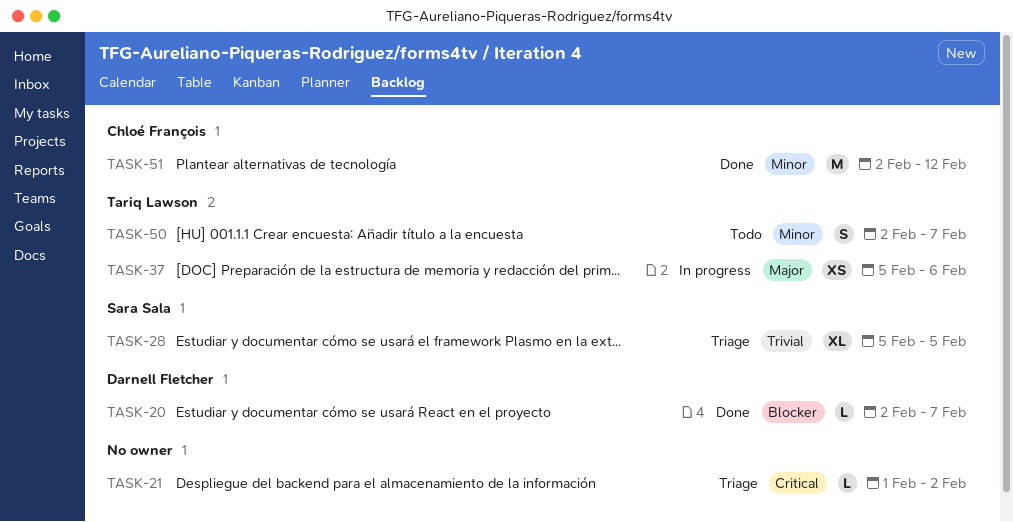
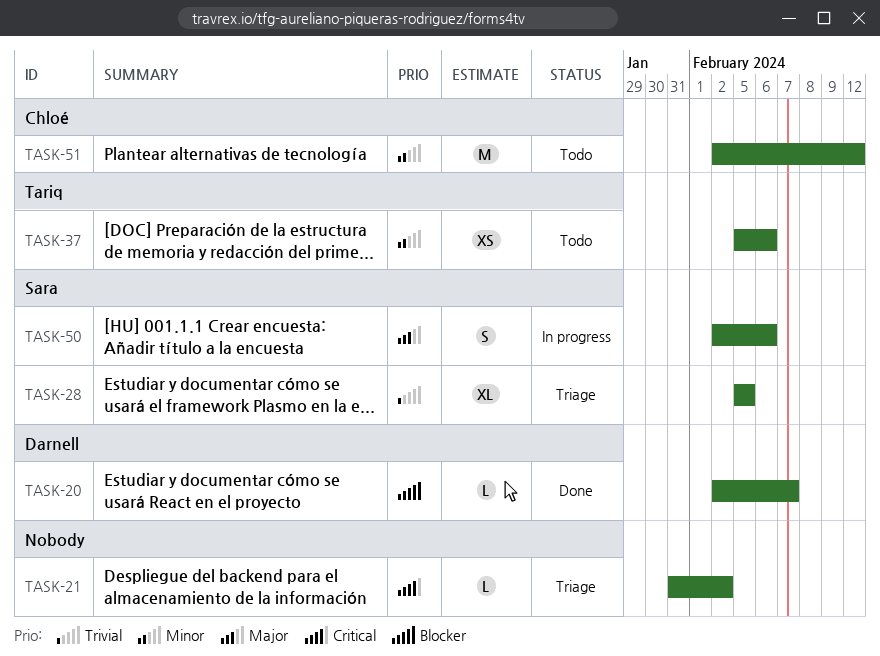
TASK-21, start: Feb 1 -> Jan 31
TASK-37, status: In progress -> Todo
TASK-37, priority: Major -> Minor
TASK-50, status: Todo -> In progress
TASK-50, owner: Tariq Lawson -> Sara Sala
TASK-50, priority: Minor -> Major
TASK-50, due: Feb 7 -> Feb 6
TASK-51, status: Done -> Todo

